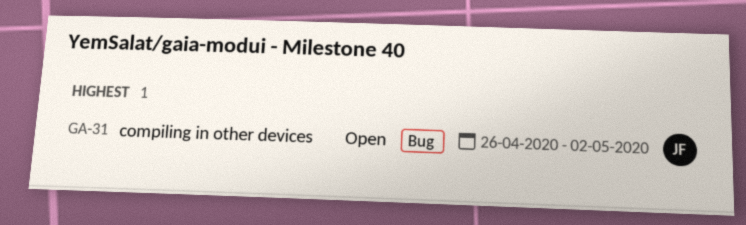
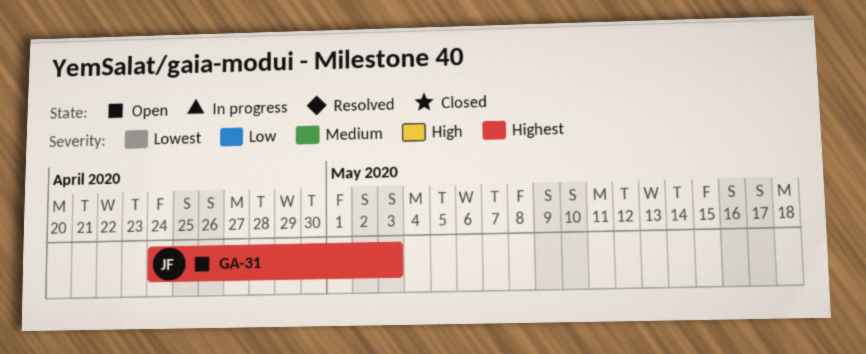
GA-31, start: Apr 26 -> Apr 24
GA-31, due: May 2 -> May 3

